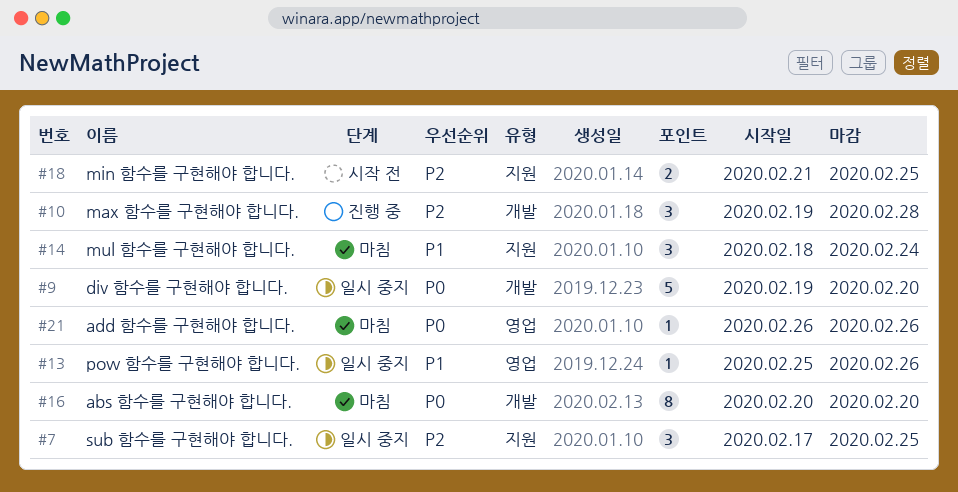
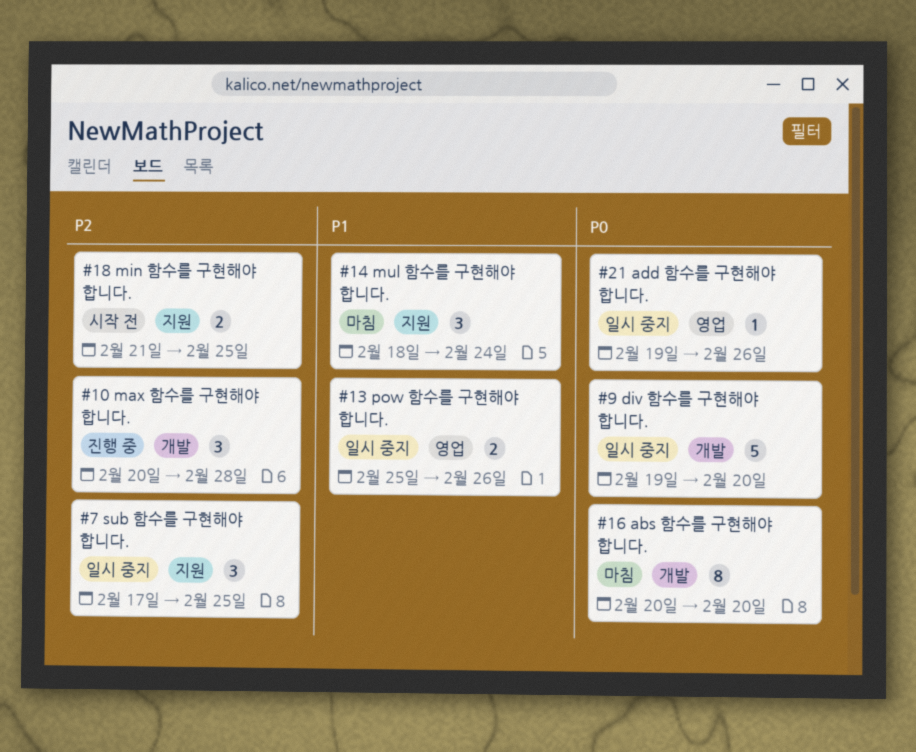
#10, start: Feb 19 -> Feb 20
#13, estimate: 1 -> 2
#21, status: 마침 -> 일시 중지
#21, start: Feb 26 -> Feb 19

